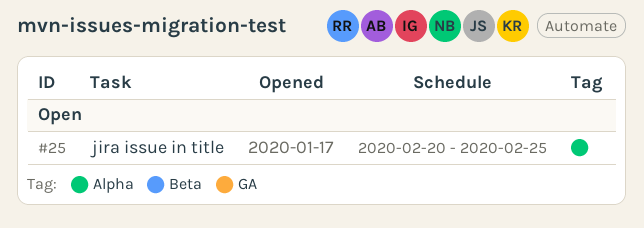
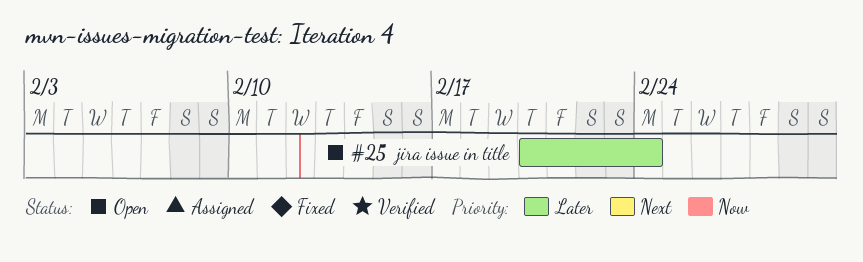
#25, due: Feb 25 -> Feb 24

